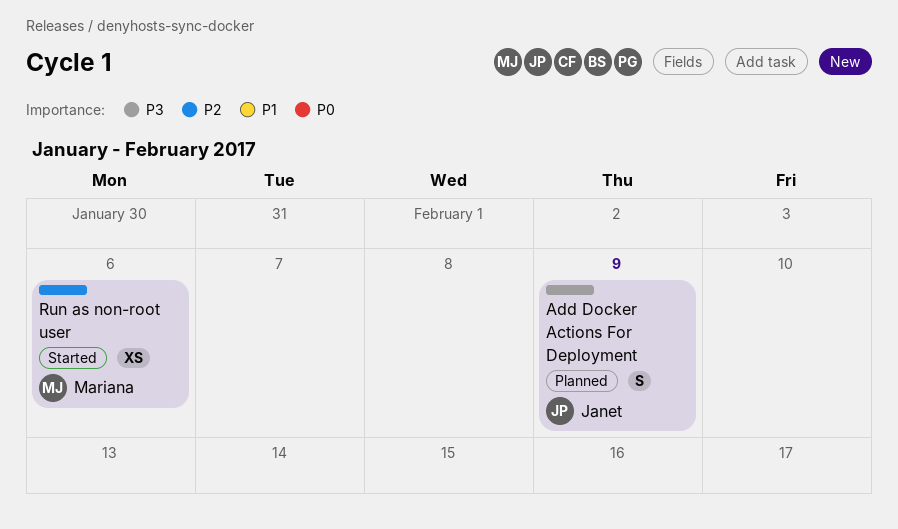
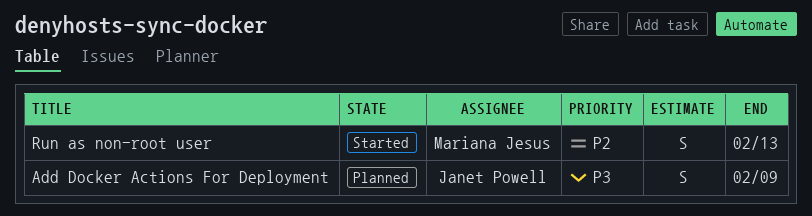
Run as non-root user, estimate: XS -> S
Run as non-root user, due: Feb 6 -> Feb 13

